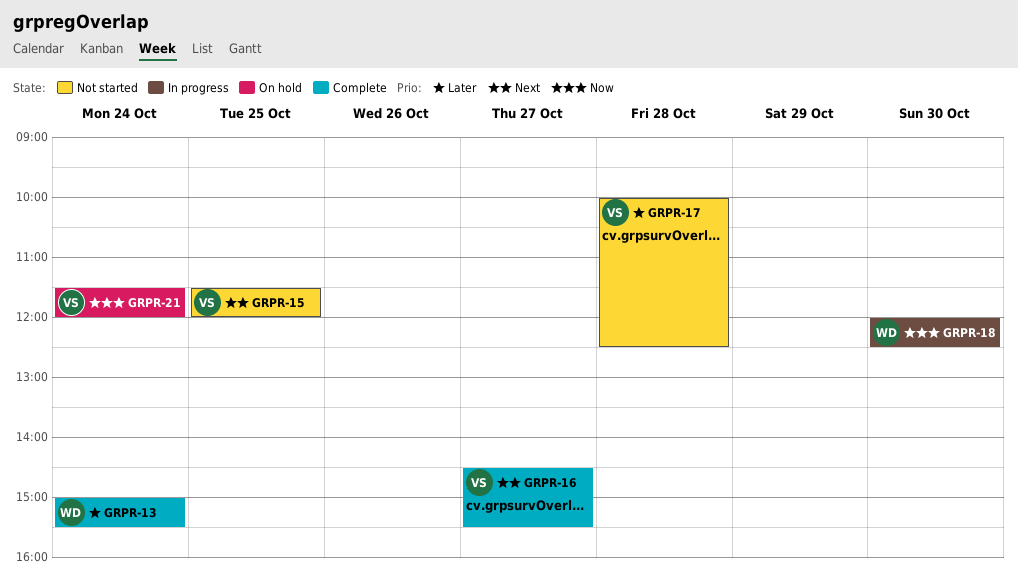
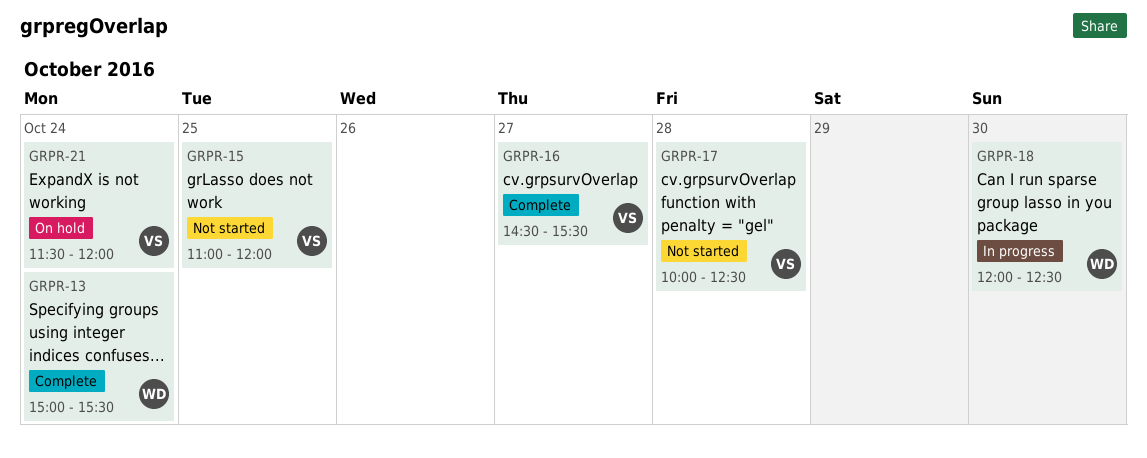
GRPR-15, begins: 11:30 -> 11:00

